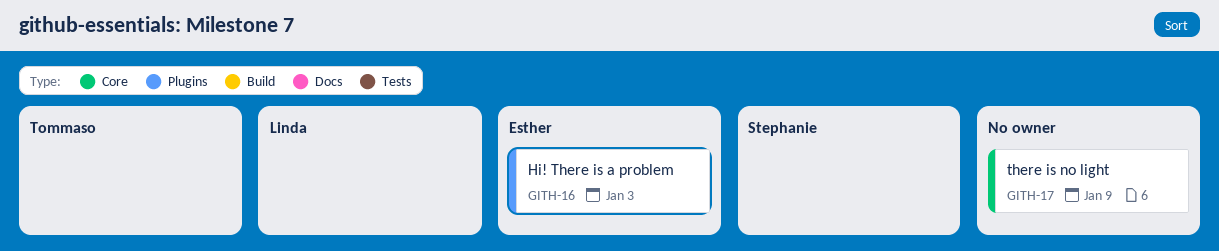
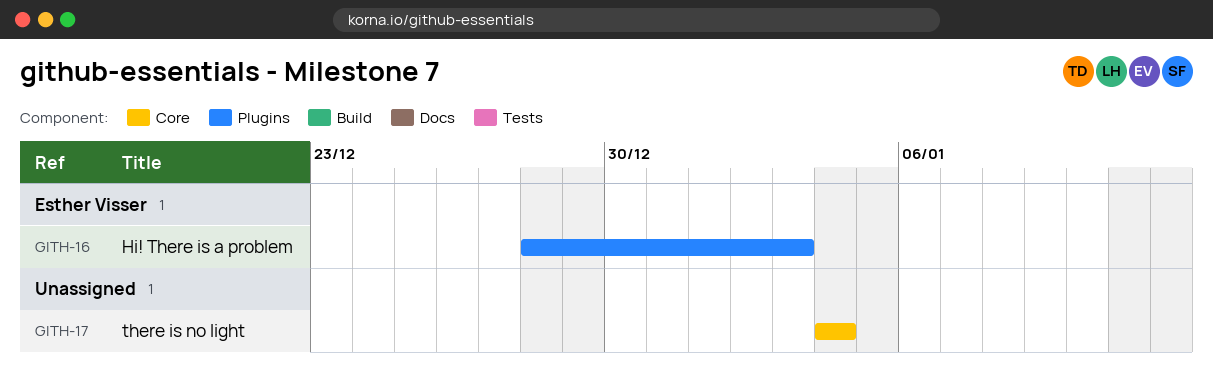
GITH-17, due: Jan 9 -> Jan 4

